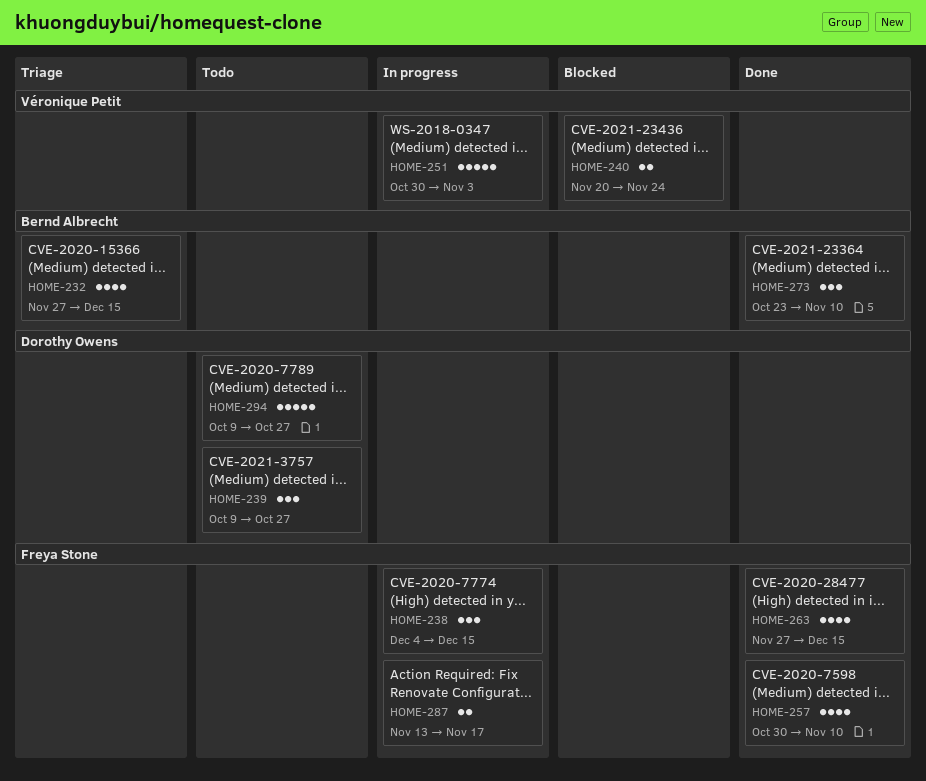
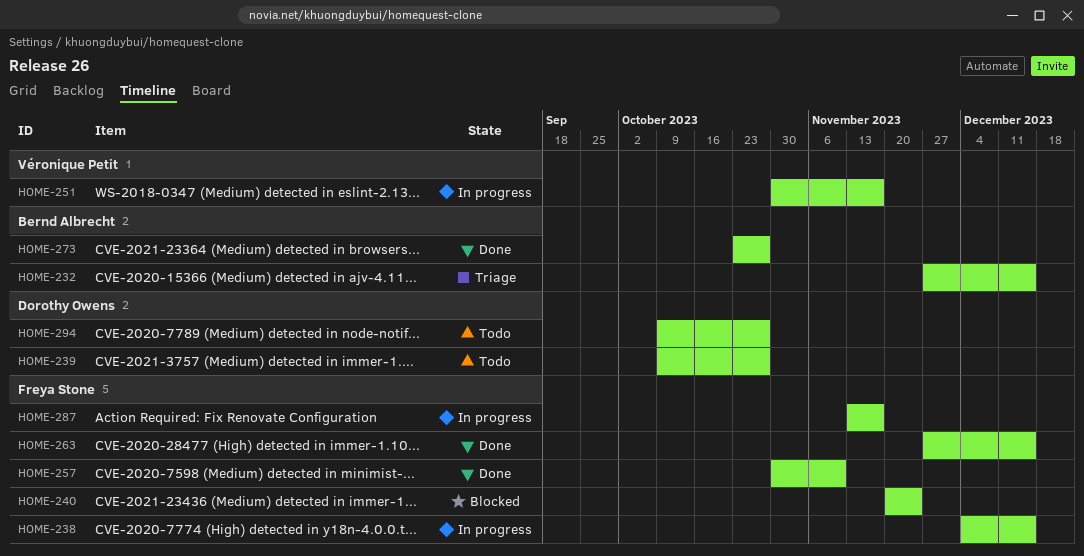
HOME-240, owner: Véronique Petit -> Freya Stone
HOME-251, due: Nov 3 -> Nov 17
HOME-273, due: Nov 10 -> Oct 27

